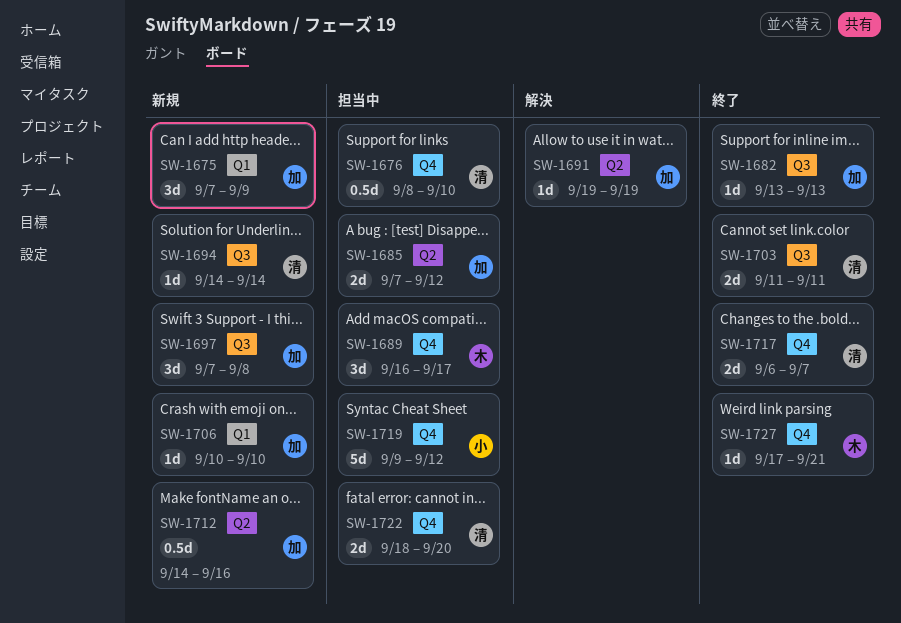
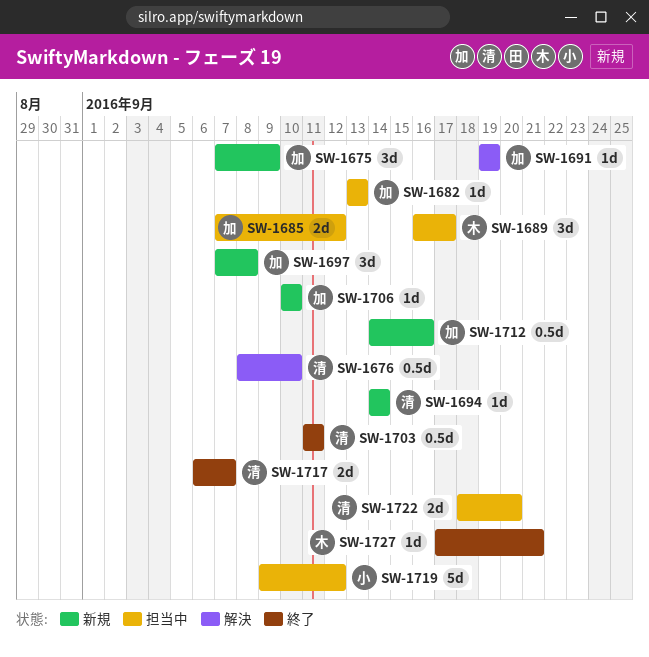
SW-1676, status: 担当中 -> 解決
SW-1682, status: 終了 -> 担当中
SW-1703, estimate: 2d -> 0.5d

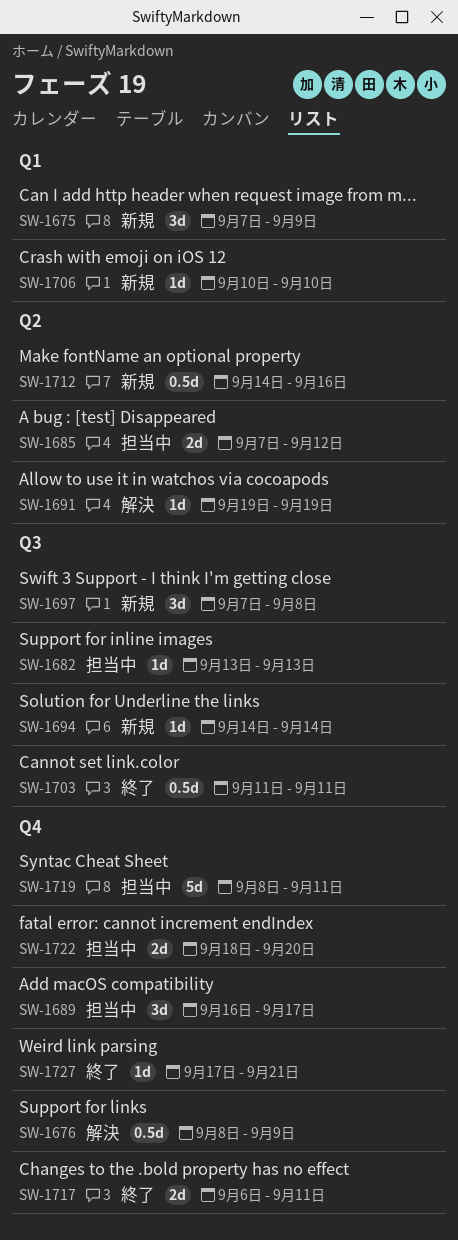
SW-1676, due: Sep 10 -> Sep 9
SW-1717, due: Sep 7 -> Sep 11
SW-1719, start: Sep 9 -> Sep 8
SW-1719, due: Sep 12 -> Sep 11

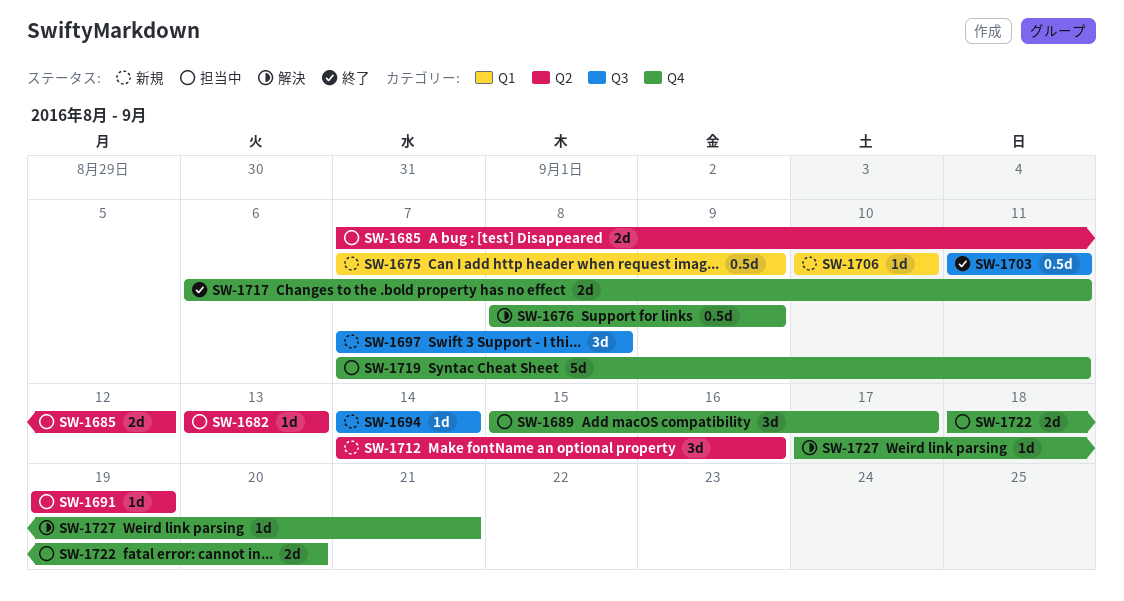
SW-1675, estimate: 3d -> 0.5d
SW-1682, label: Q3 -> Q2
SW-1689, start: Sep 16 -> Sep 15
SW-1691, status: 解決 -> 担当中
SW-1712, estimate: 0.5d -> 3d
SW-1719, start: Sep 8 -> Sep 7
SW-1727, status: 終了 -> 解決

